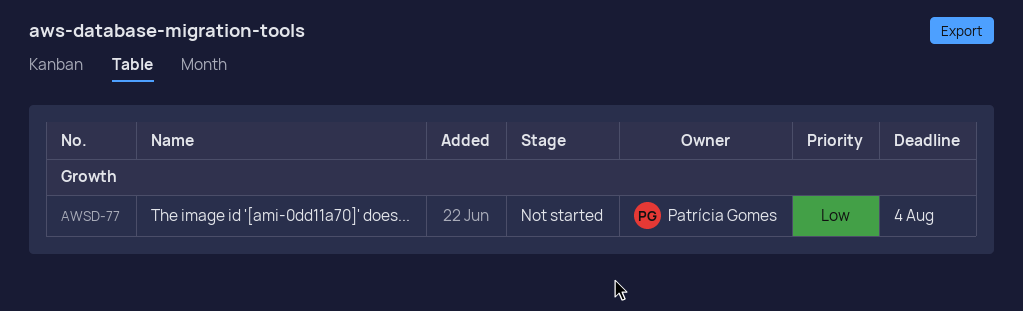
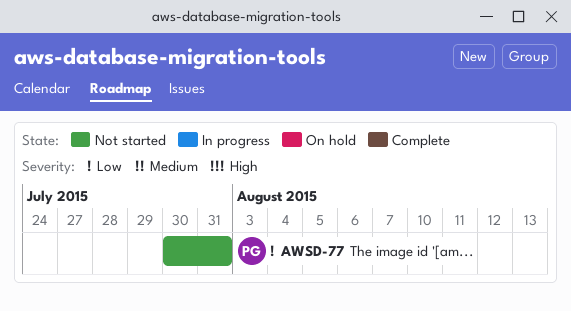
AWSD-77, due: Aug 4 -> Jul 31

